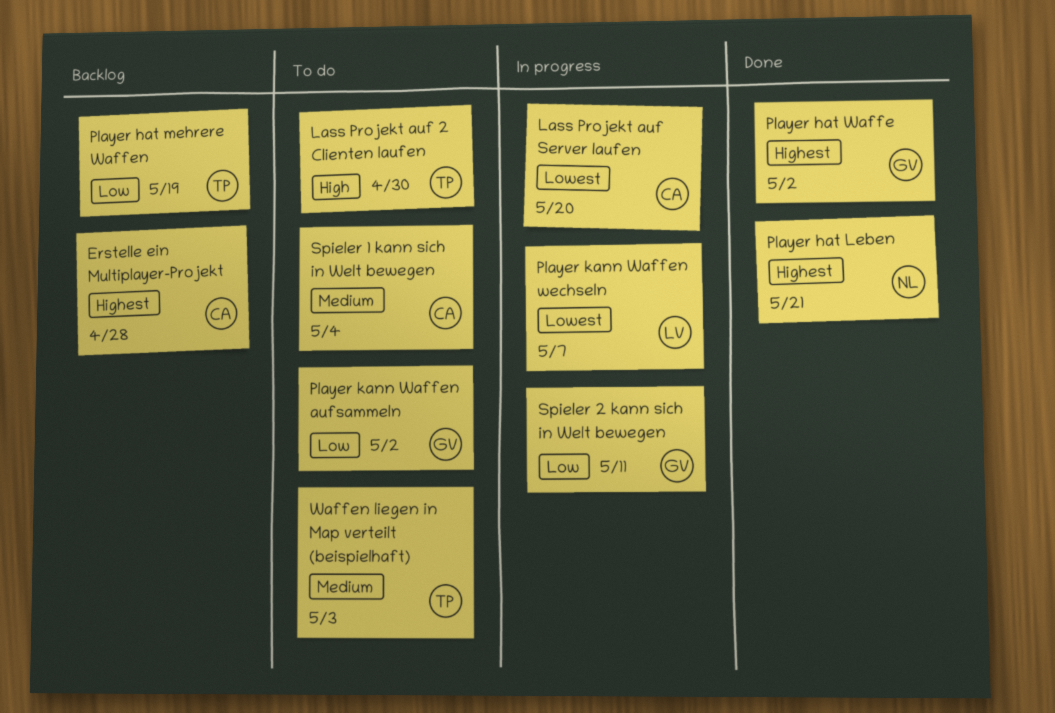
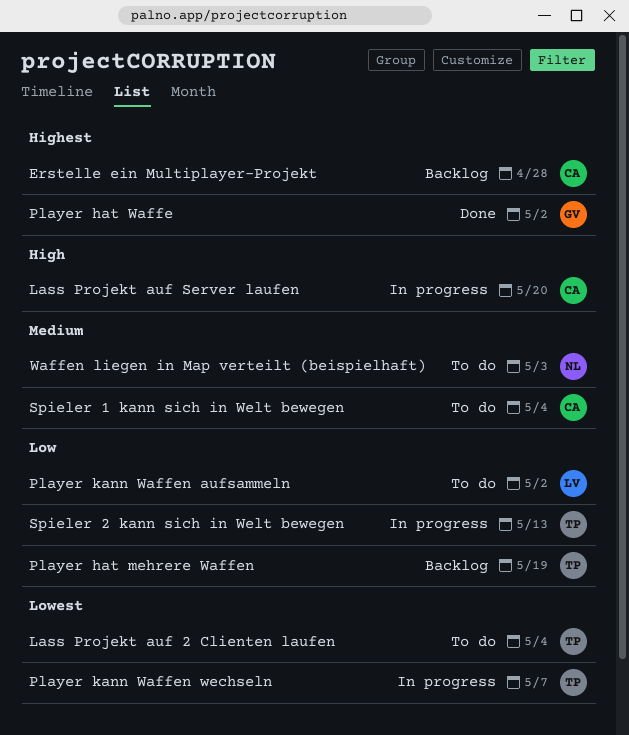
Lass Projekt auf 2 Clienten laufen, priority: High -> Lowest
Lass Projekt auf 2 Clienten laufen, due: Apr 30 -> May 4
Lass Projekt auf Server laufen, priority: Lowest -> High
Player hat Leben: present -> none
Player kann Waffen aufsammeln, owner: GV -> LV
Player kann Waffen wechseln, owner: LV -> TP
Spieler 2 kann sich in Welt bewegen, owner: GV -> TP
Spieler 2 kann sich in Welt bewegen, due: May 11 -> May 13
Waffen liegen in Map verteilt (beispielhaft), owner: TP -> NL

